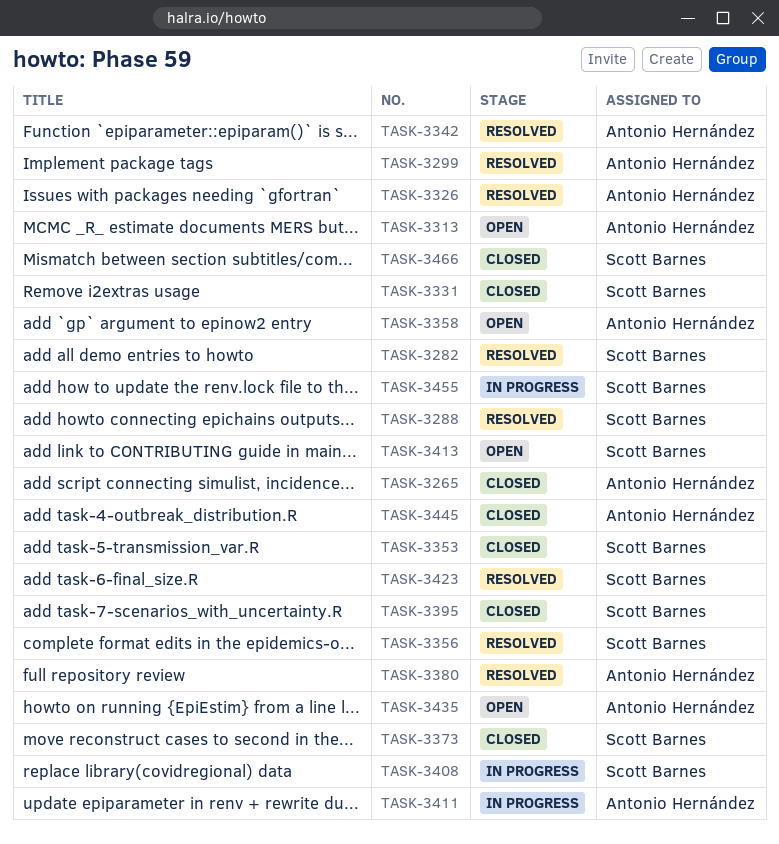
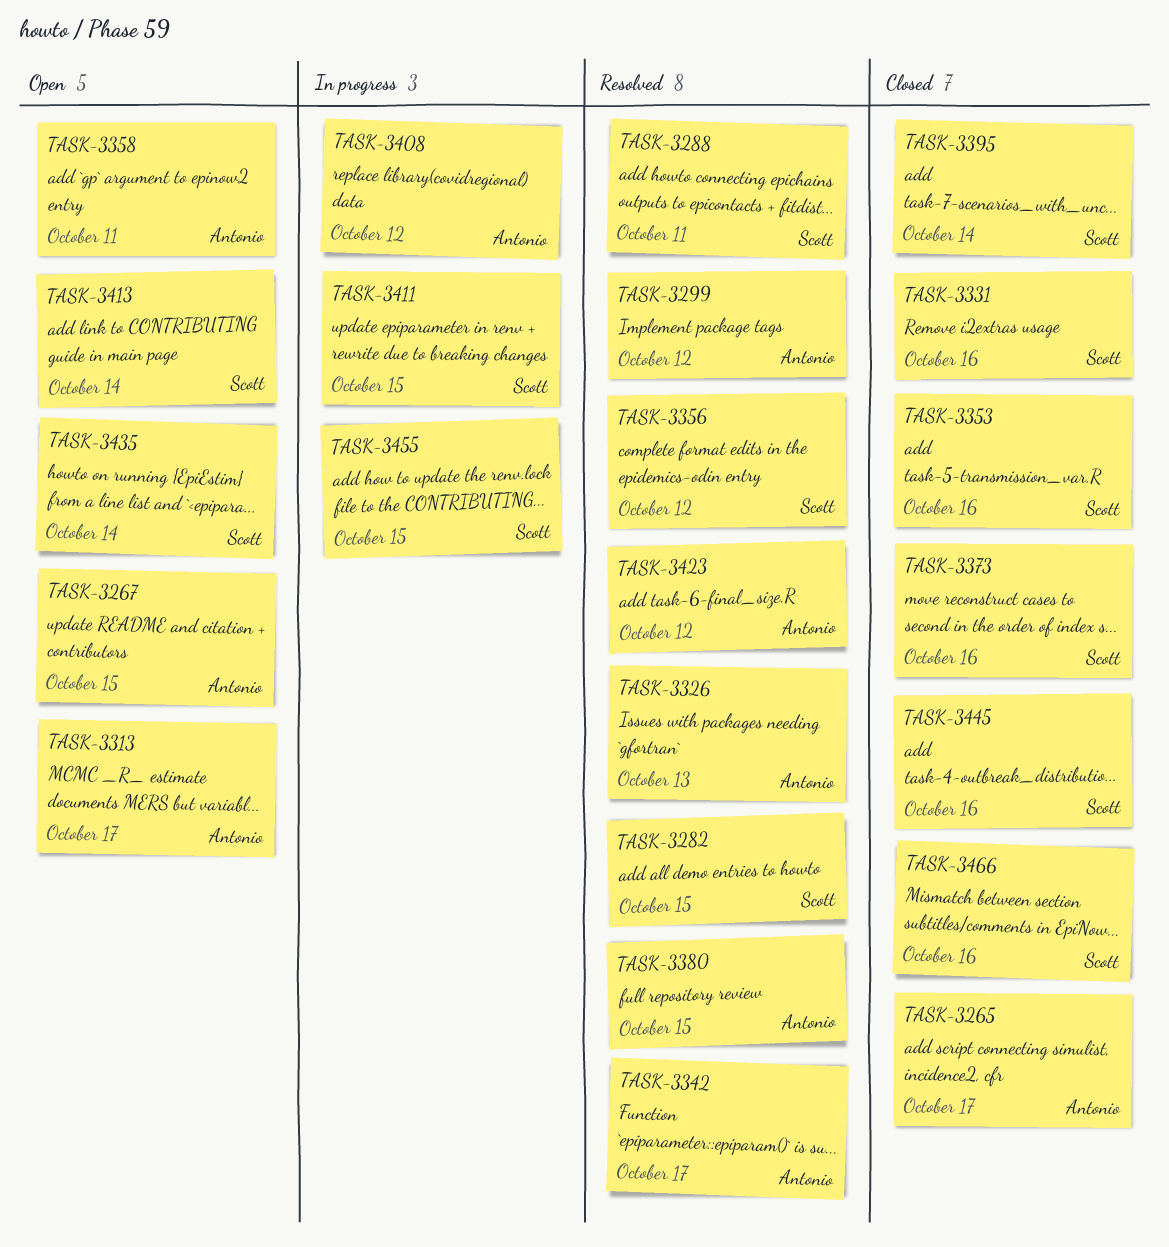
TASK-3267: none -> present
TASK-3408, owner: Scott Barnes -> Antonio Hernández
TASK-3411, owner: Antonio Hernández -> Scott Barnes
TASK-3423, owner: Scott Barnes -> Antonio Hernández
TASK-3435, owner: Antonio Hernández -> Scott Barnes
TASK-3445, owner: Antonio Hernández -> Scott Barnes

